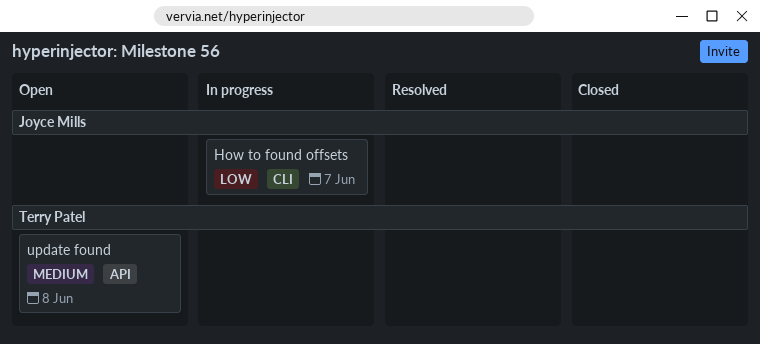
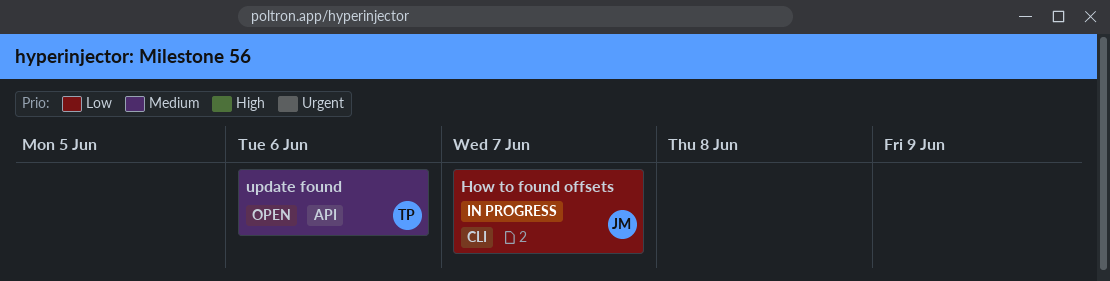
update found, due: Jun 8 -> Jun 6

